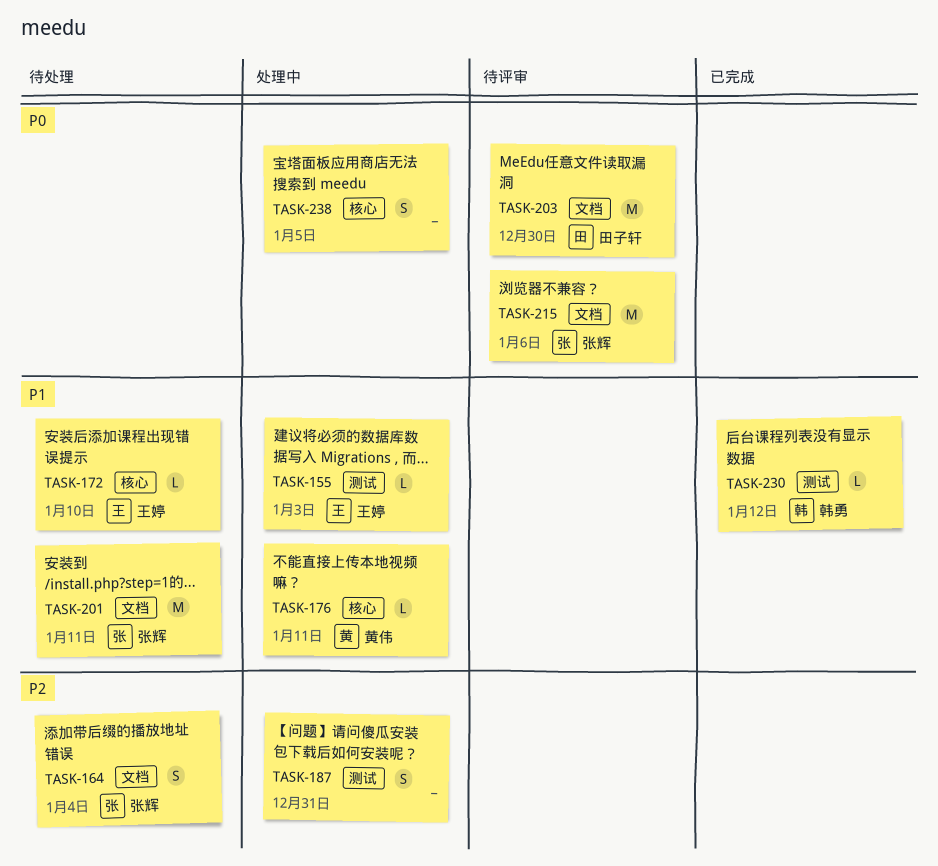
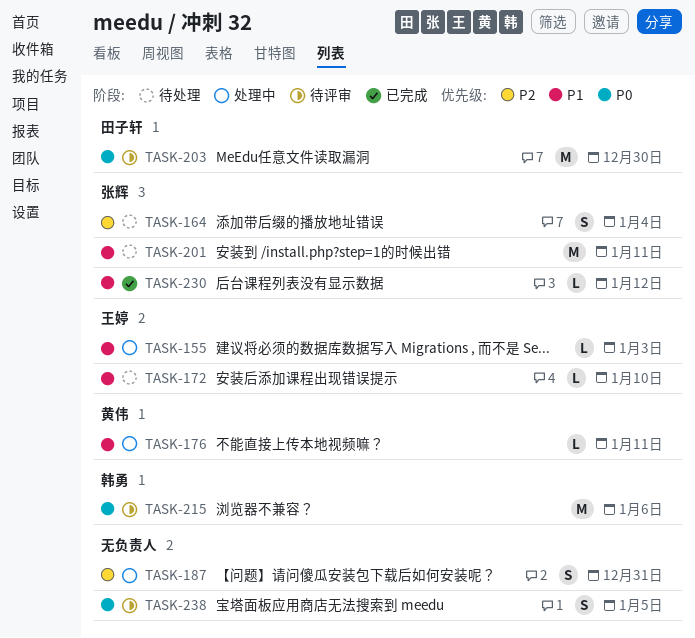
TASK-215, owner: 张辉 -> 韩勇
TASK-230, owner: 韩勇 -> 张辉
TASK-238, status: 处理中 -> 待评审

